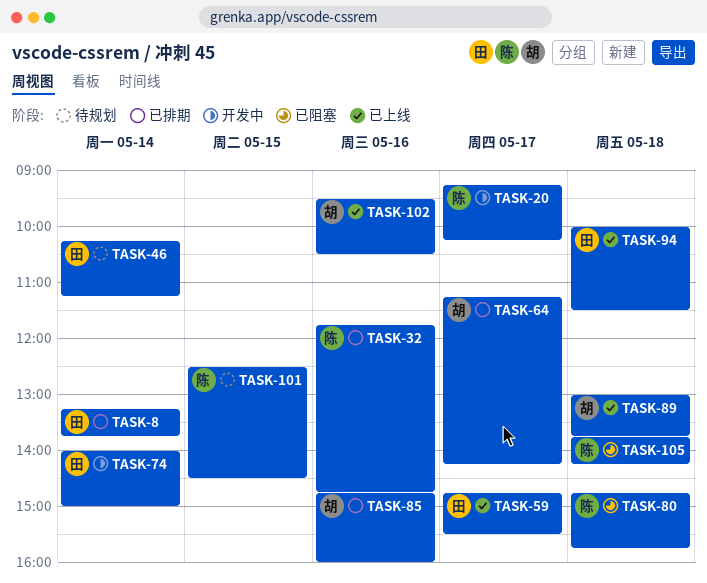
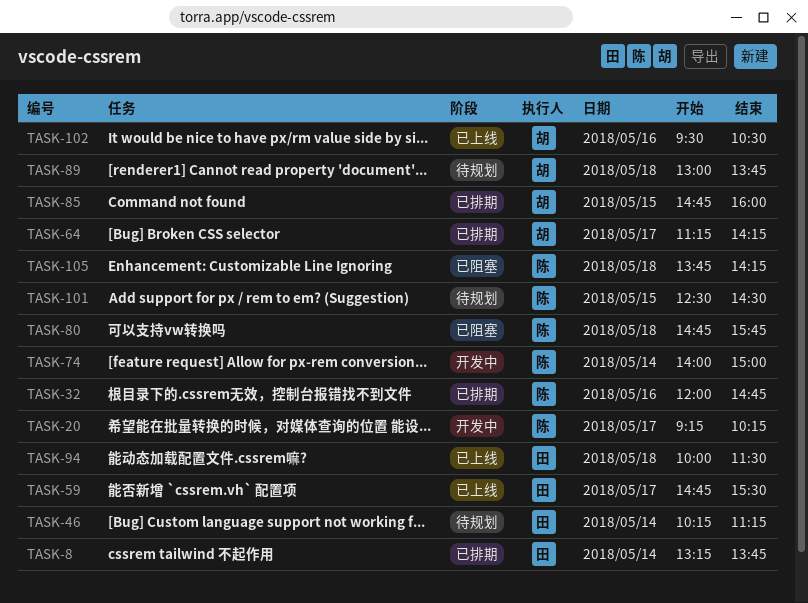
TASK-32, begins: 11:45 -> 12:00
TASK-74, owner: 田 -> 陈
TASK-85, day: May 16 -> May 15
TASK-89, status: 已上线 -> 待规划

